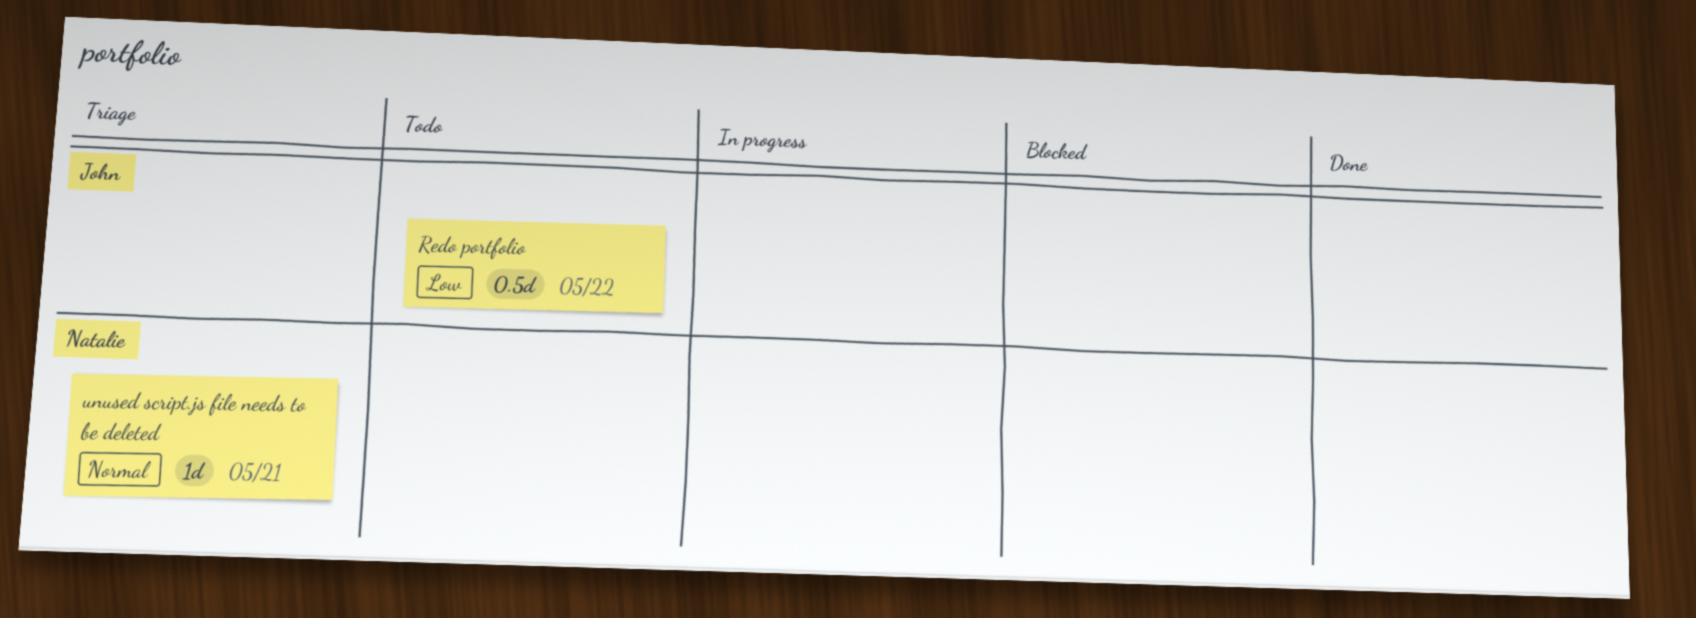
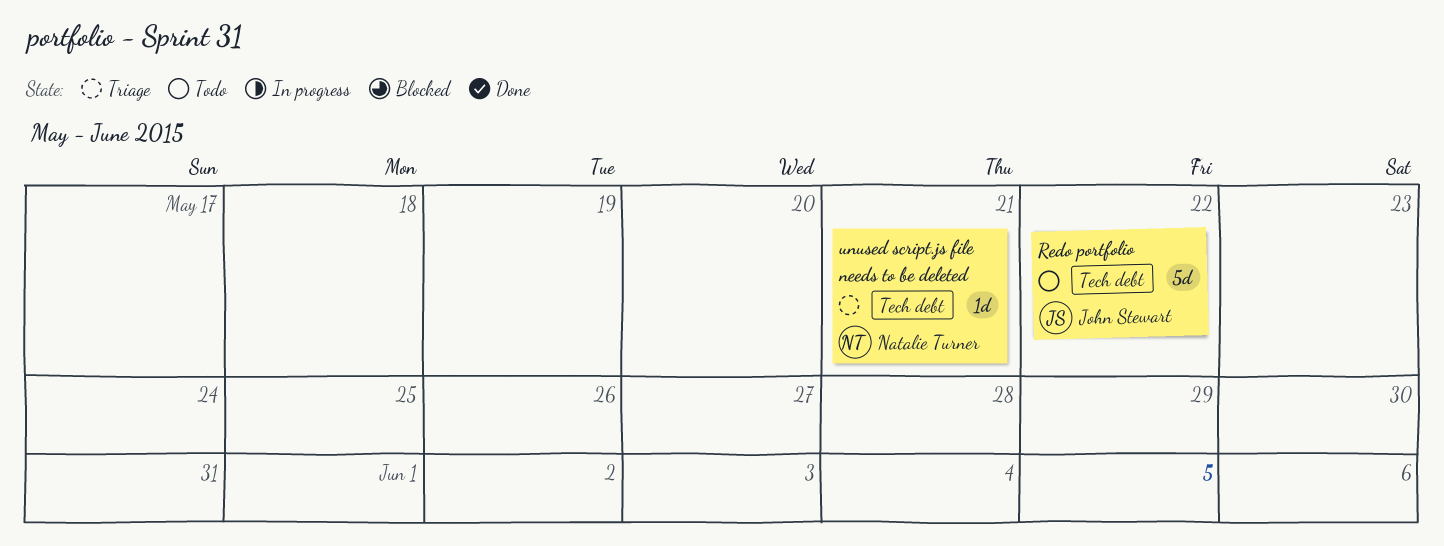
Redo portfolio, estimate: 0.5d -> 5d

